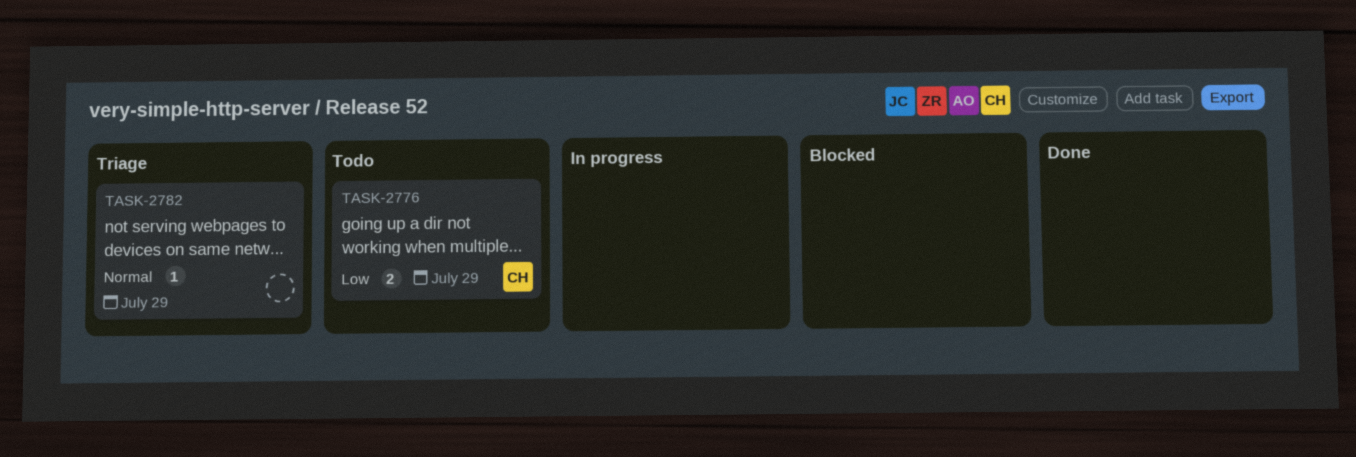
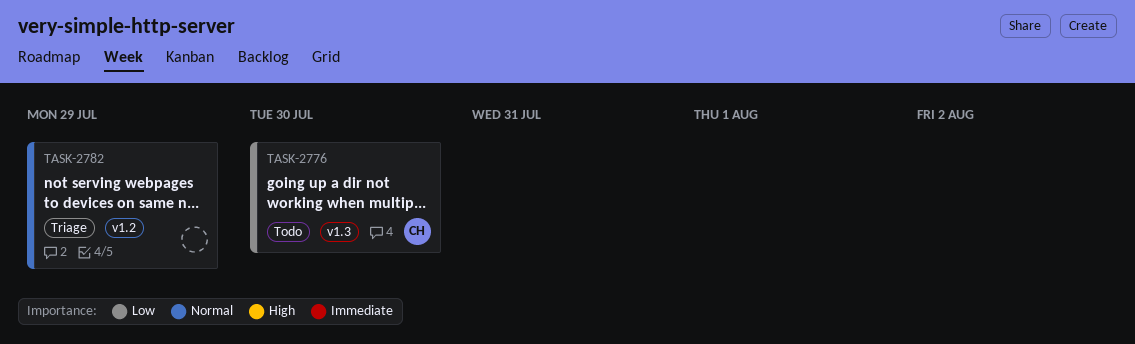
TASK-2776, due: Jul 29 -> Jul 30

